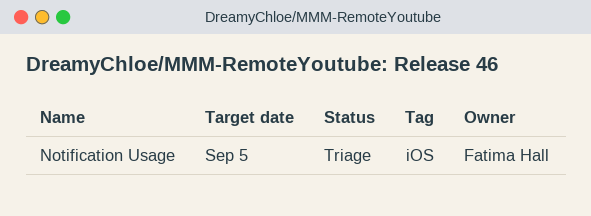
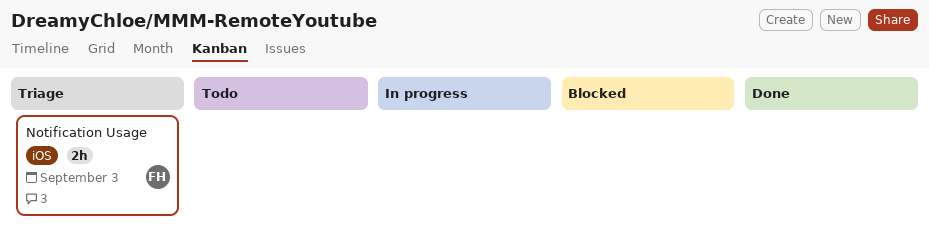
Notification Usage, due: Sep 5 -> Sep 3

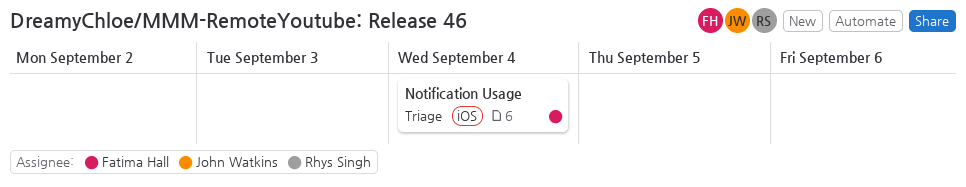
Notification Usage, due: Sep 3 -> Sep 4

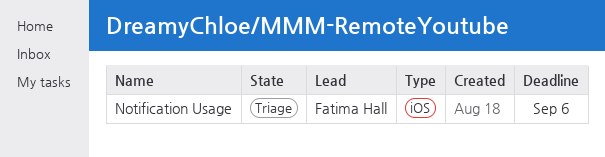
Notification Usage, due: Sep 4 -> Sep 6

